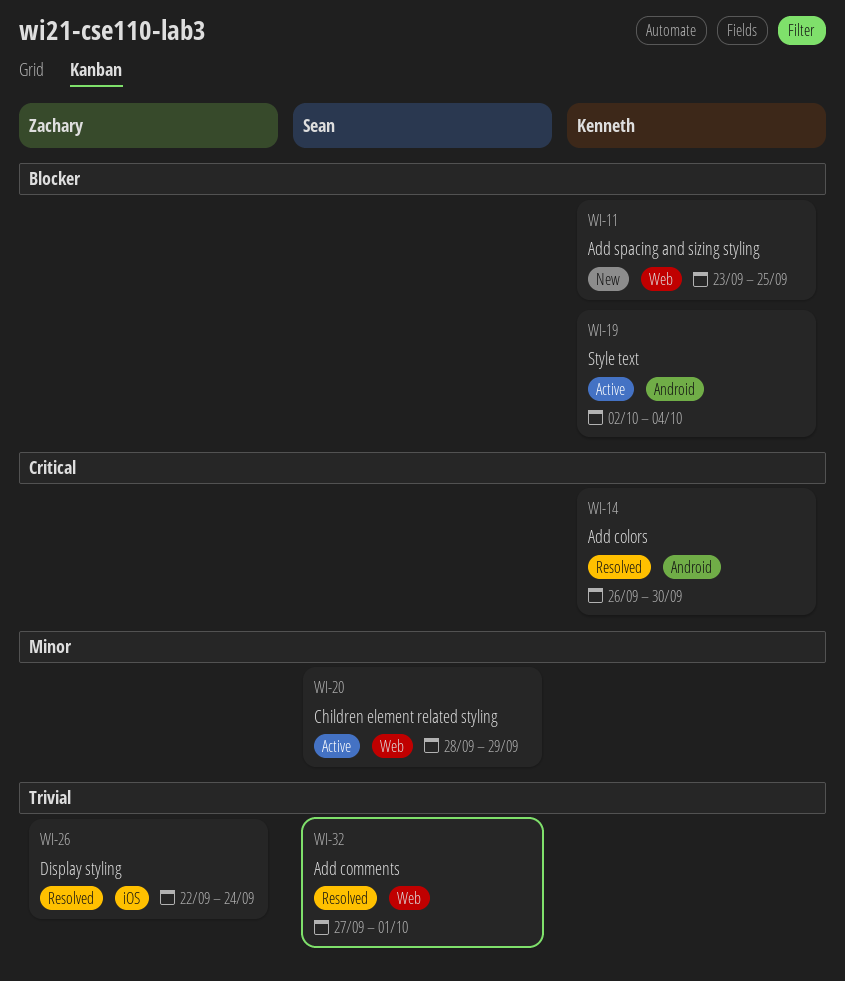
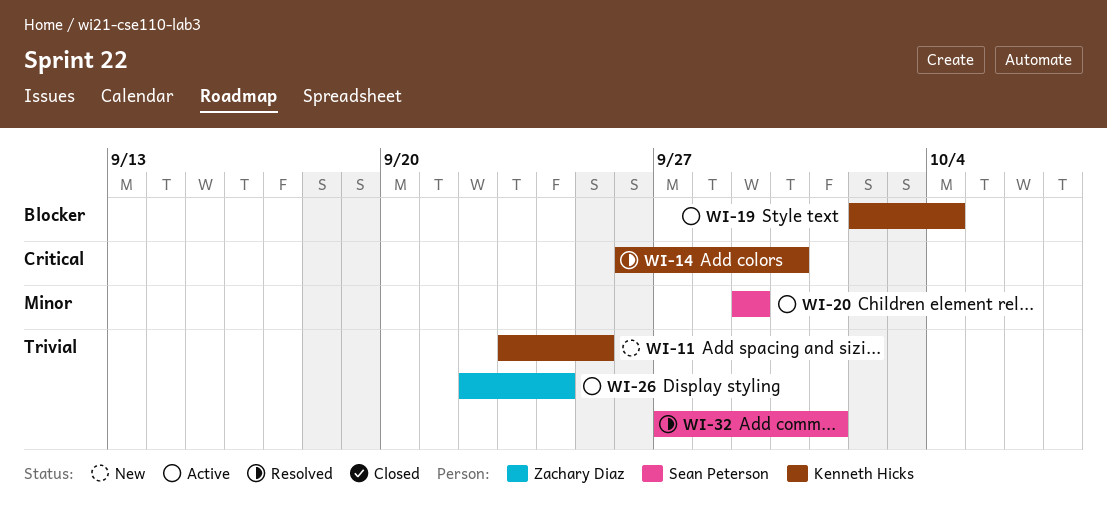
WI-11, priority: Blocker -> Trivial
WI-20, start: Sep 28 -> Sep 29
WI-26, status: Resolved -> Active

